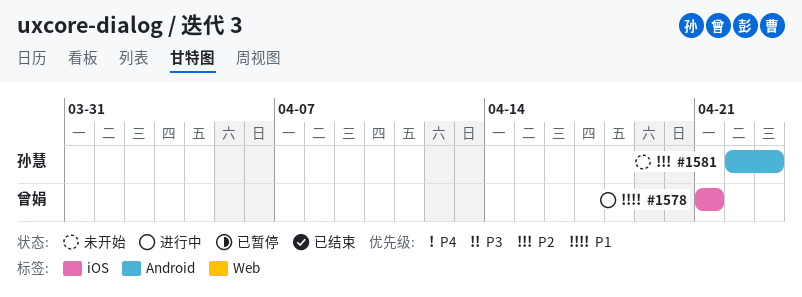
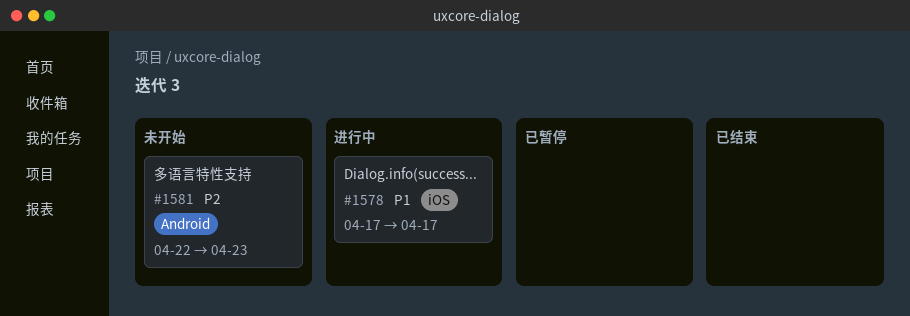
#1578, start: Apr 21 -> Apr 17
#1578, due: Apr 21 -> Apr 17

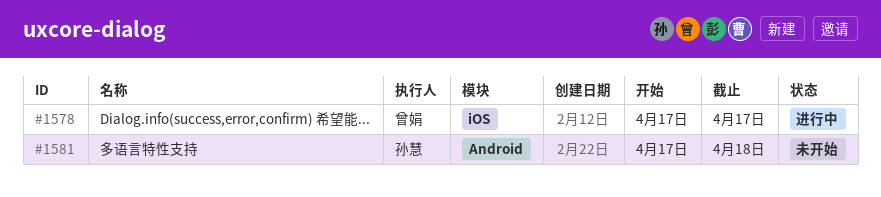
#1581, start: Apr 22 -> Apr 17
#1581, due: Apr 23 -> Apr 18

